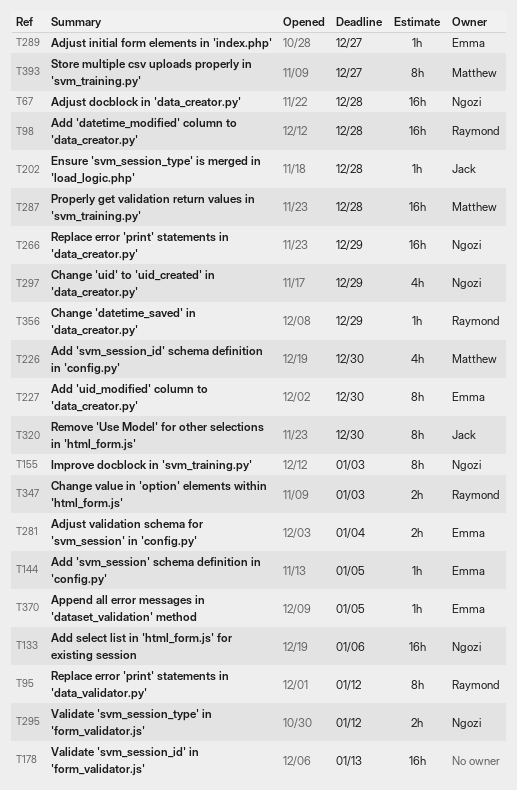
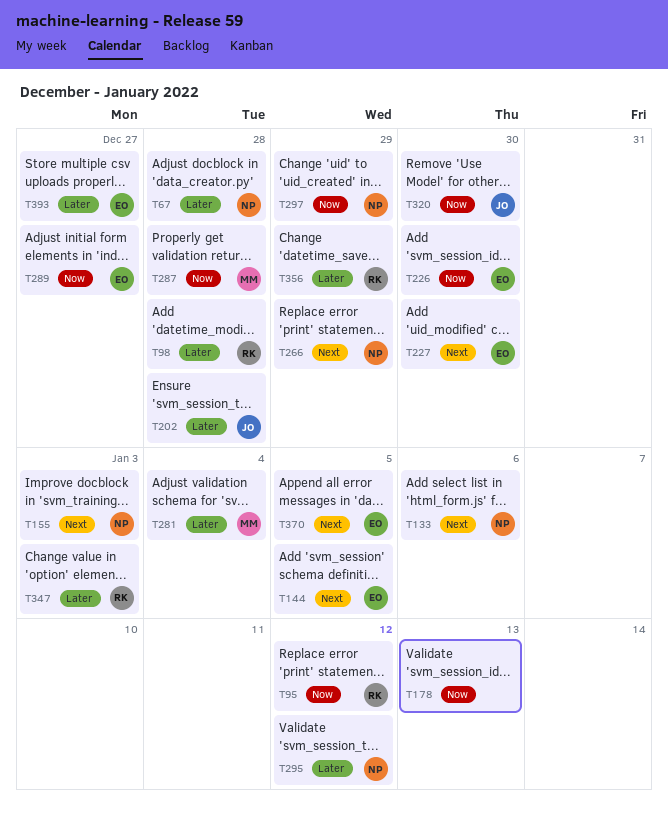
T226, owner: Matthew -> Emma
T281, owner: Emma -> Matthew
T393, owner: Matthew -> Emma

